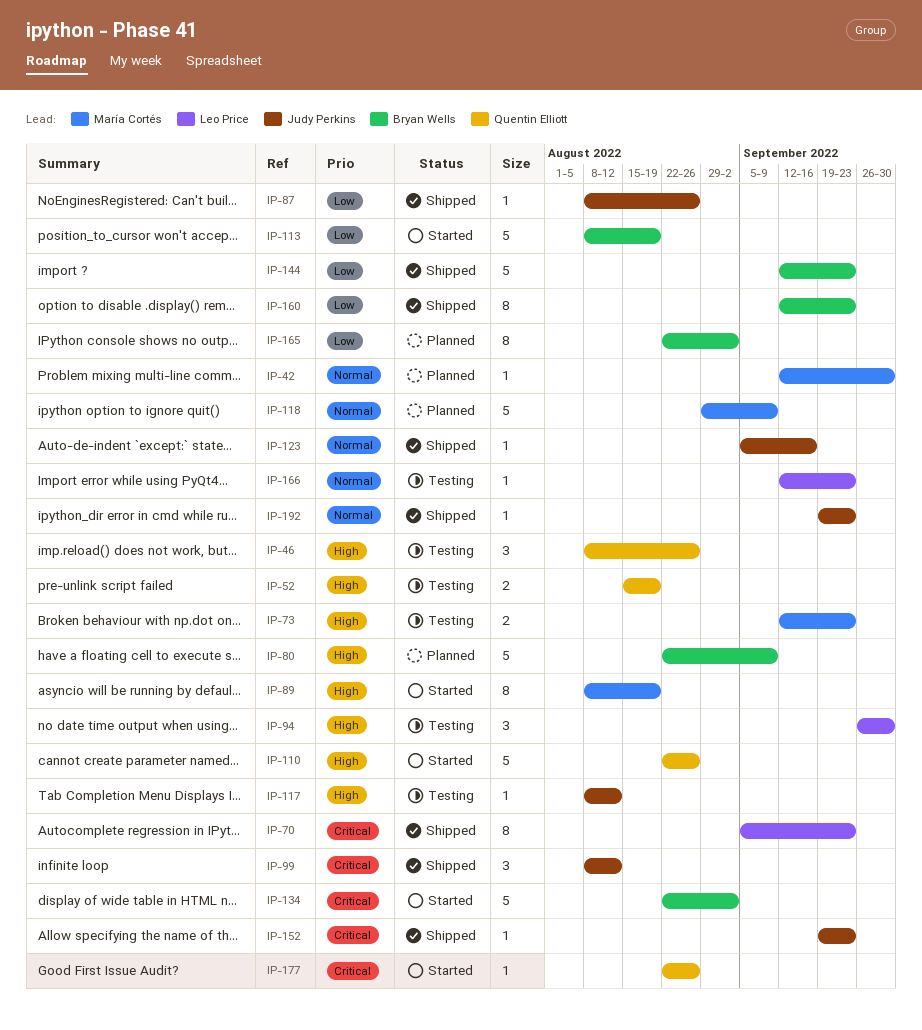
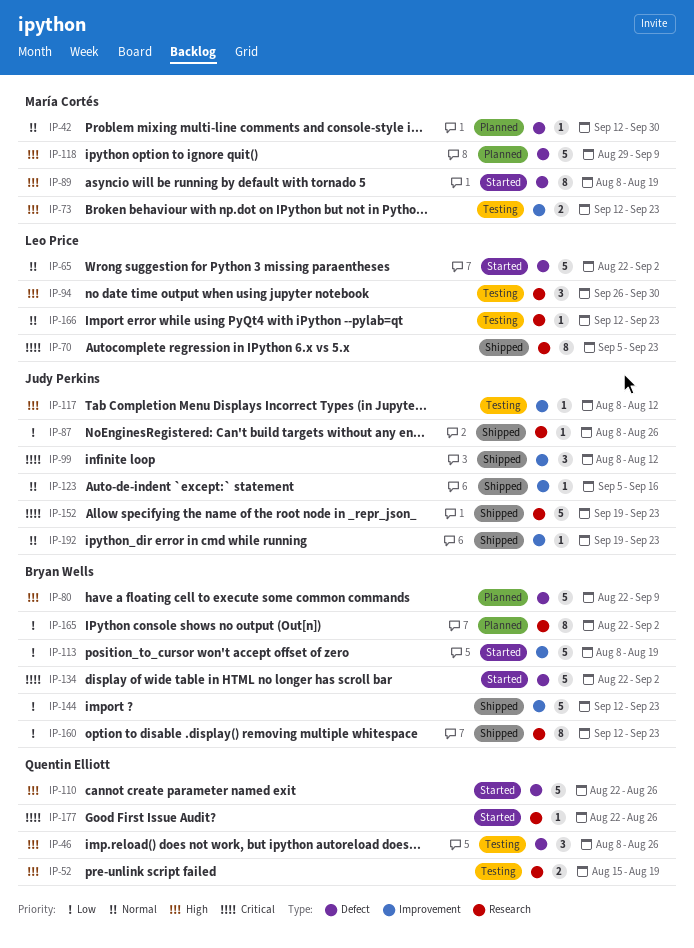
IP-65: none -> present
IP-118, priority: Normal -> High
IP-152, estimate: 1 -> 5

